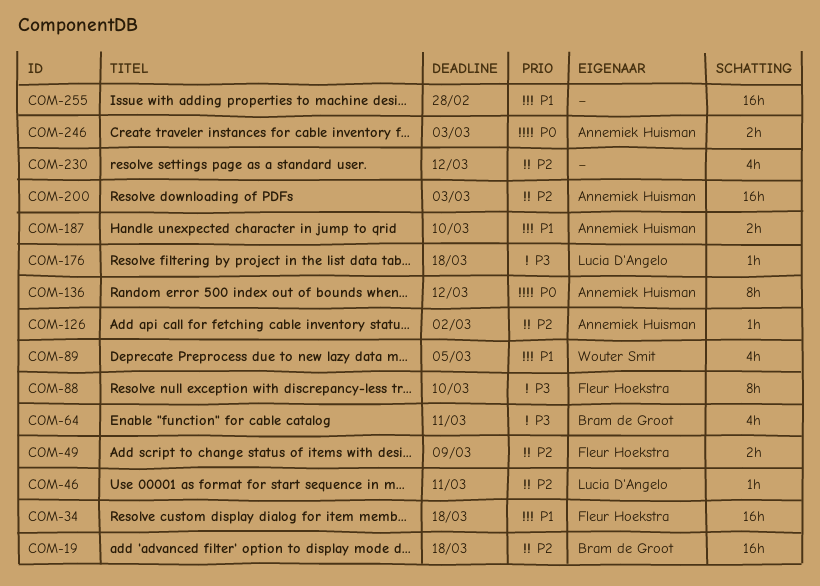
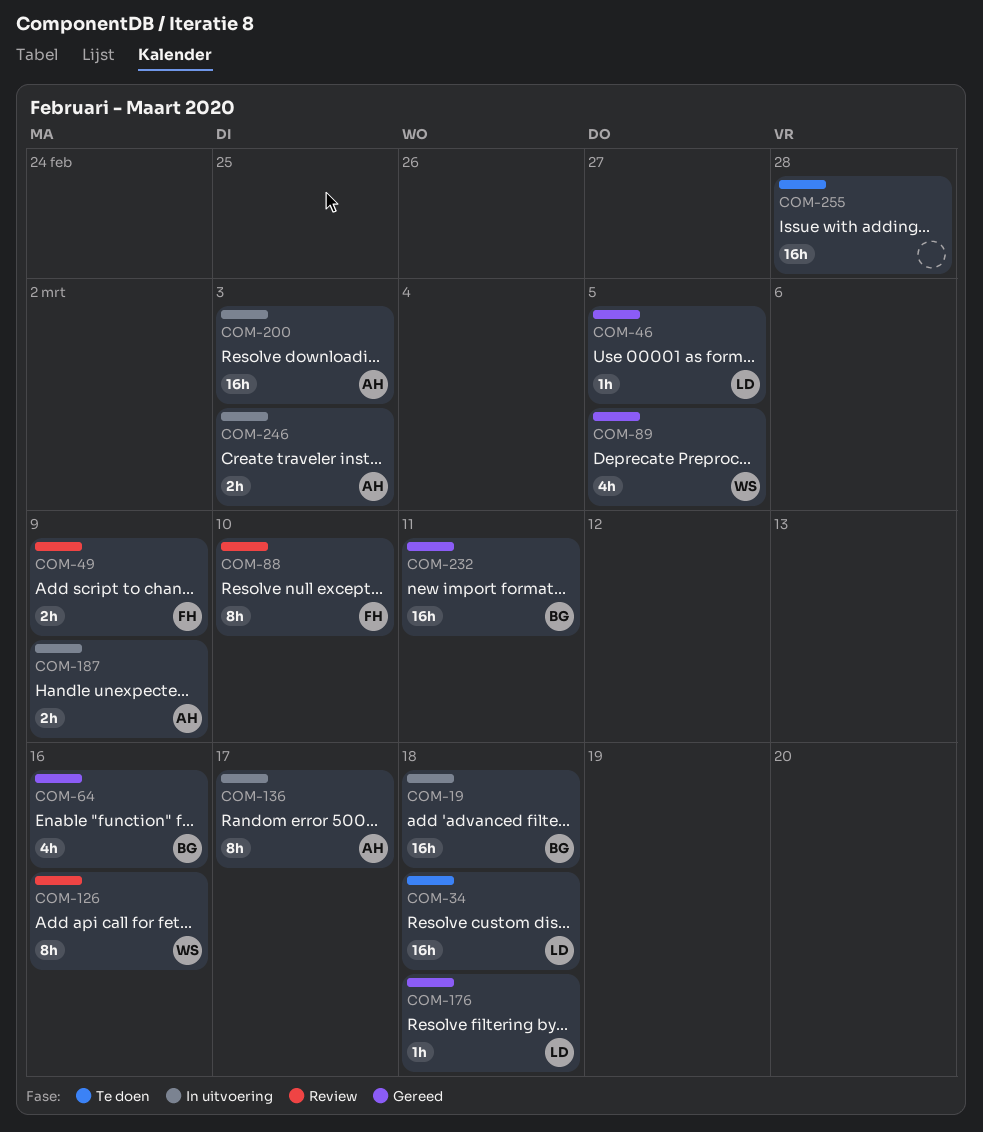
COM-34, owner: Fleur Hoekstra -> Lucia D'Angelo
COM-46, due: Mar 11 -> Mar 5
COM-64, due: Mar 11 -> Mar 16
COM-126, owner: Annemiek Huisman -> Wouter Smit
COM-126, estimate: 1h -> 8h
COM-126, due: Mar 2 -> Mar 16
COM-136, due: Mar 12 -> Mar 17
COM-187, due: Mar 10 -> Mar 9
COM-230: present -> none
COM-232: none -> present

